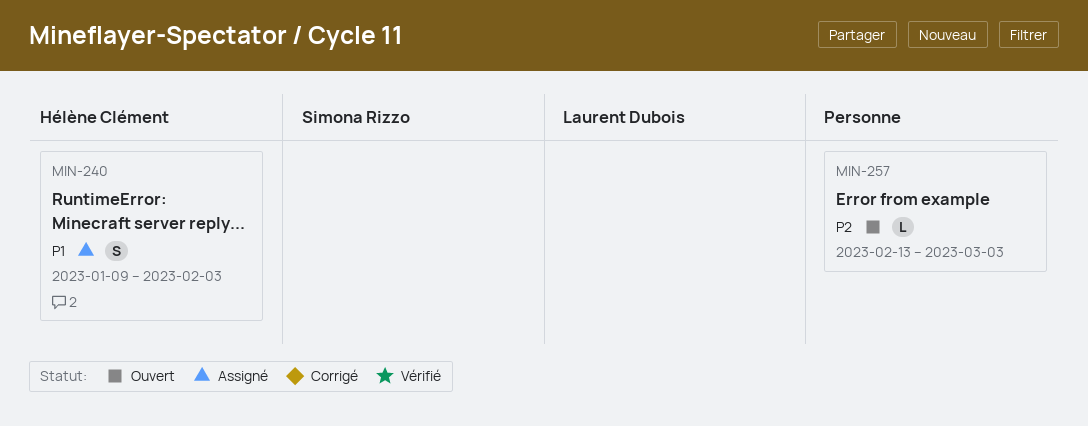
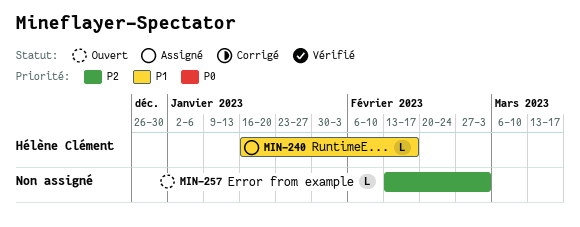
MIN-240, estimate: S -> L
MIN-240, start: Jan 9 -> Jan 16
MIN-240, due: Feb 3 -> Feb 17

